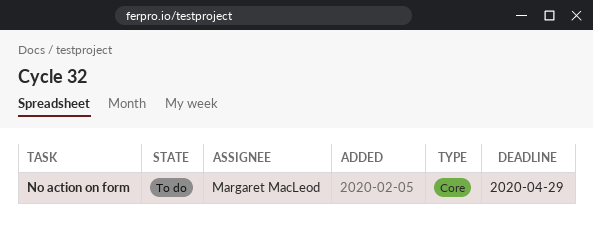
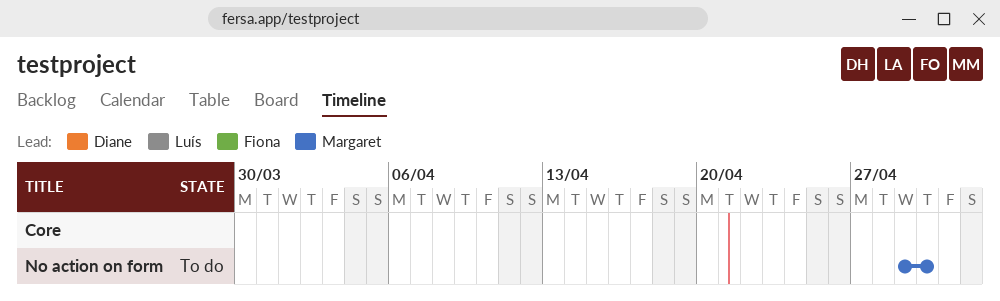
No action on form, due: Apr 29 -> Apr 30

